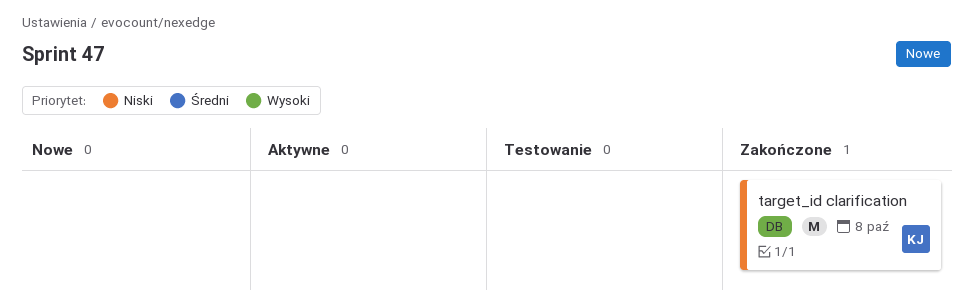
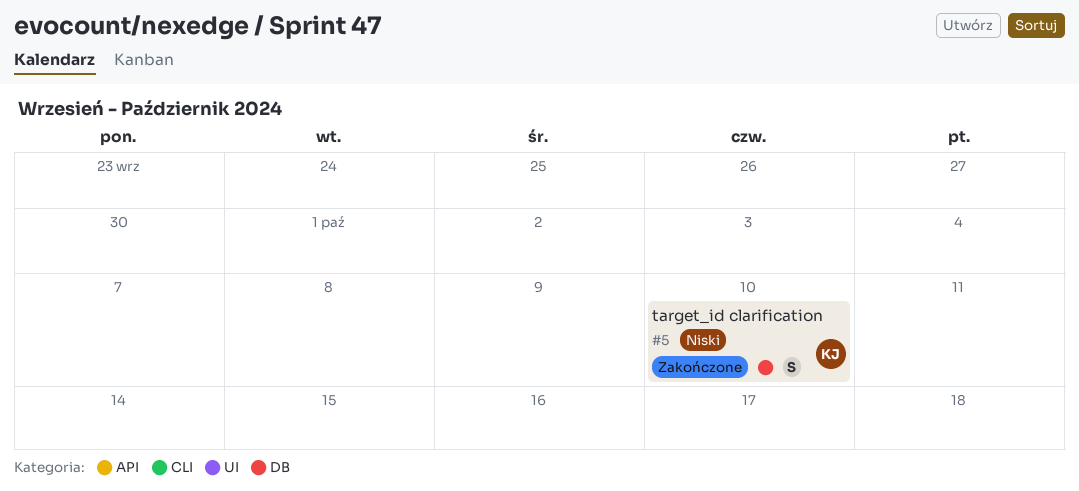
target_id clarification, estimate: M -> S
target_id clarification, due: Oct 8 -> Oct 10

